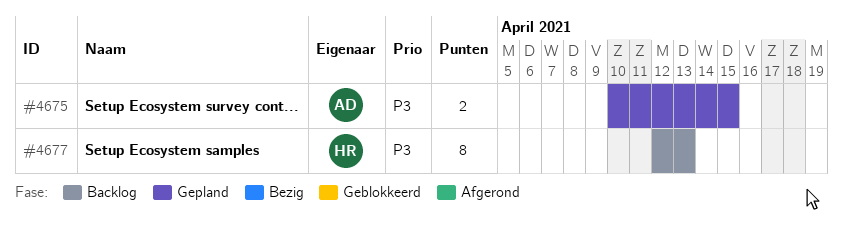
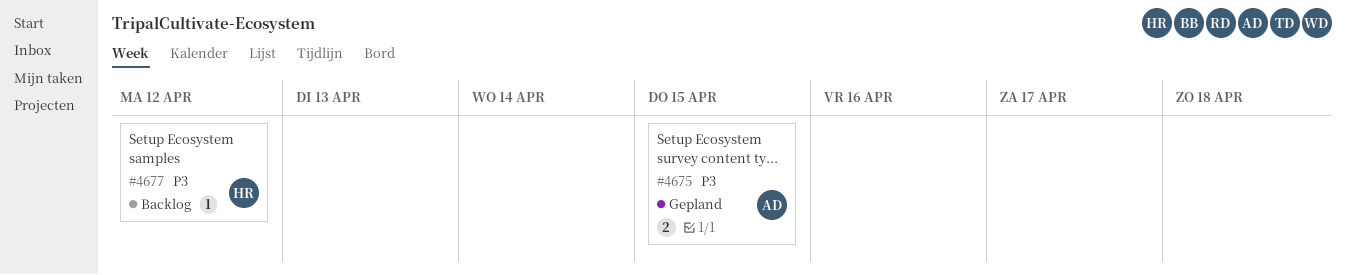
#4677, estimate: 8 -> 1
#4677, due: Apr 13 -> Apr 12

